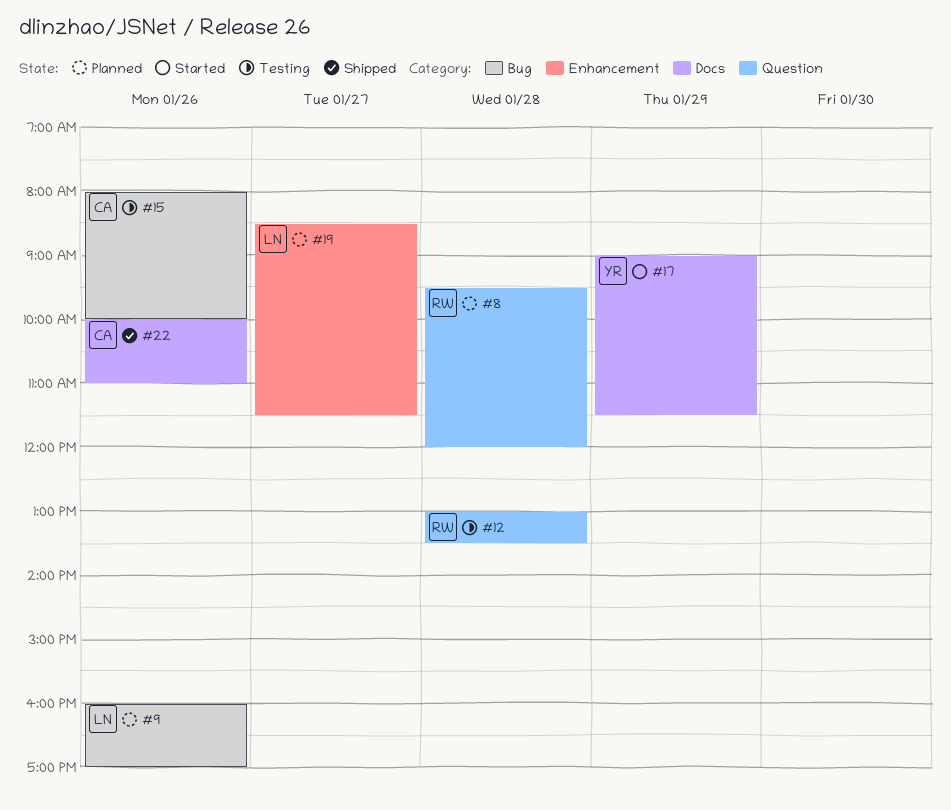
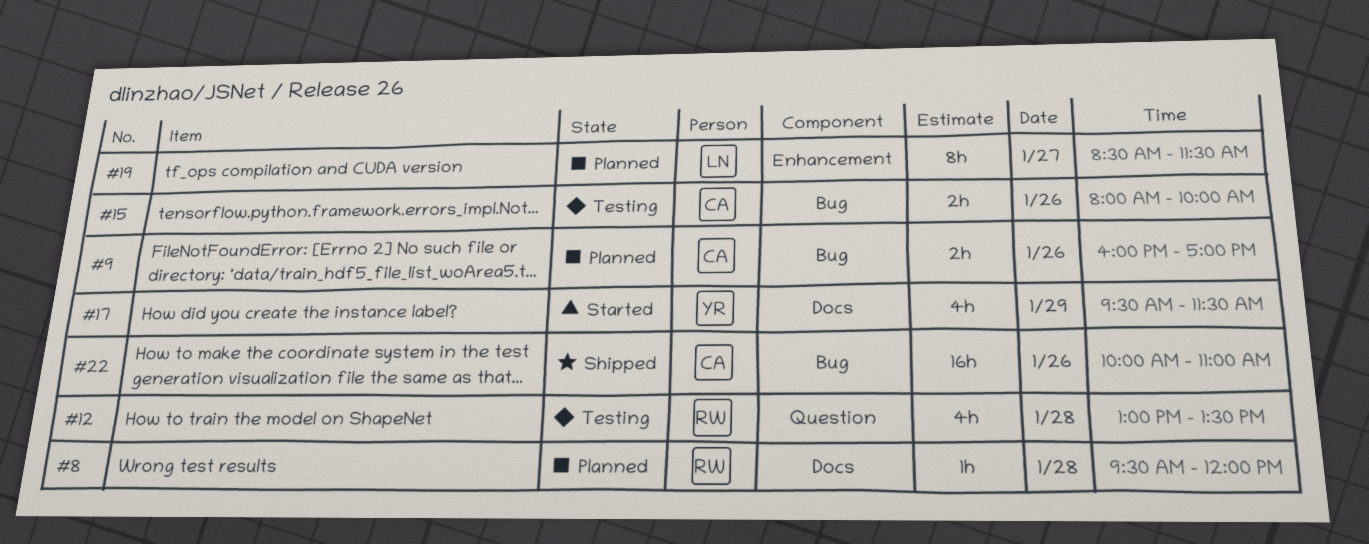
#8, label: Question -> Docs
#9, owner: LN -> CA
#17, begins: 09:00 -> 09:30
#22, label: Docs -> Bug

